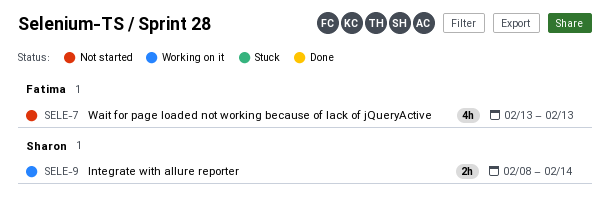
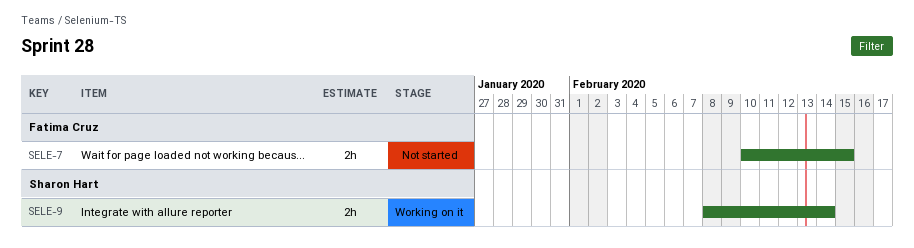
SELE-7, estimate: 4h -> 2h
SELE-7, start: Feb 13 -> Feb 10
SELE-7, due: Feb 13 -> Feb 15

